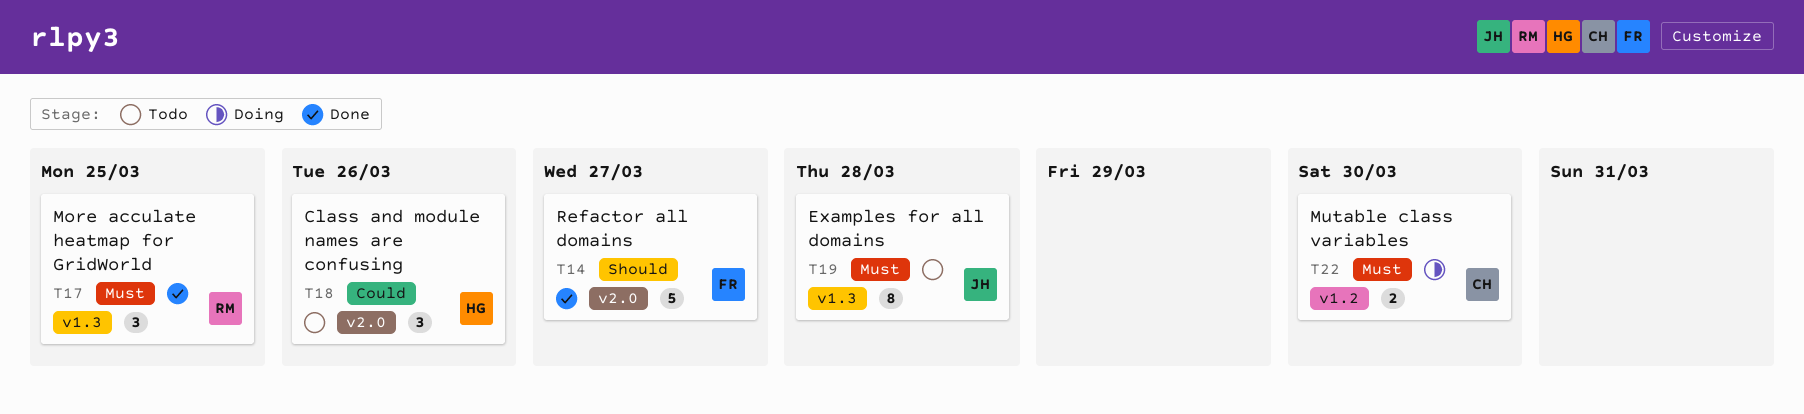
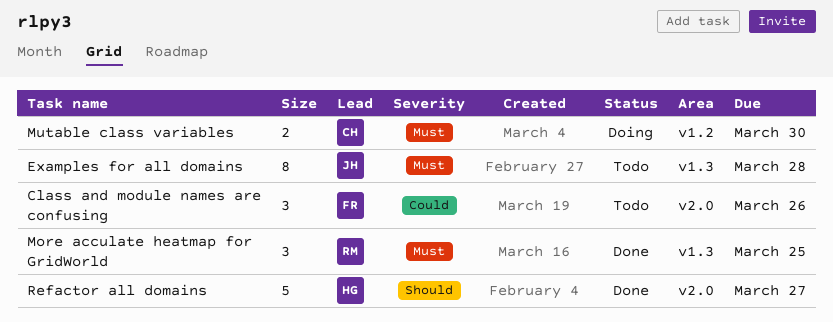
Class and module names are confusing, owner: HG -> FR
Refactor all domains, owner: FR -> HG

